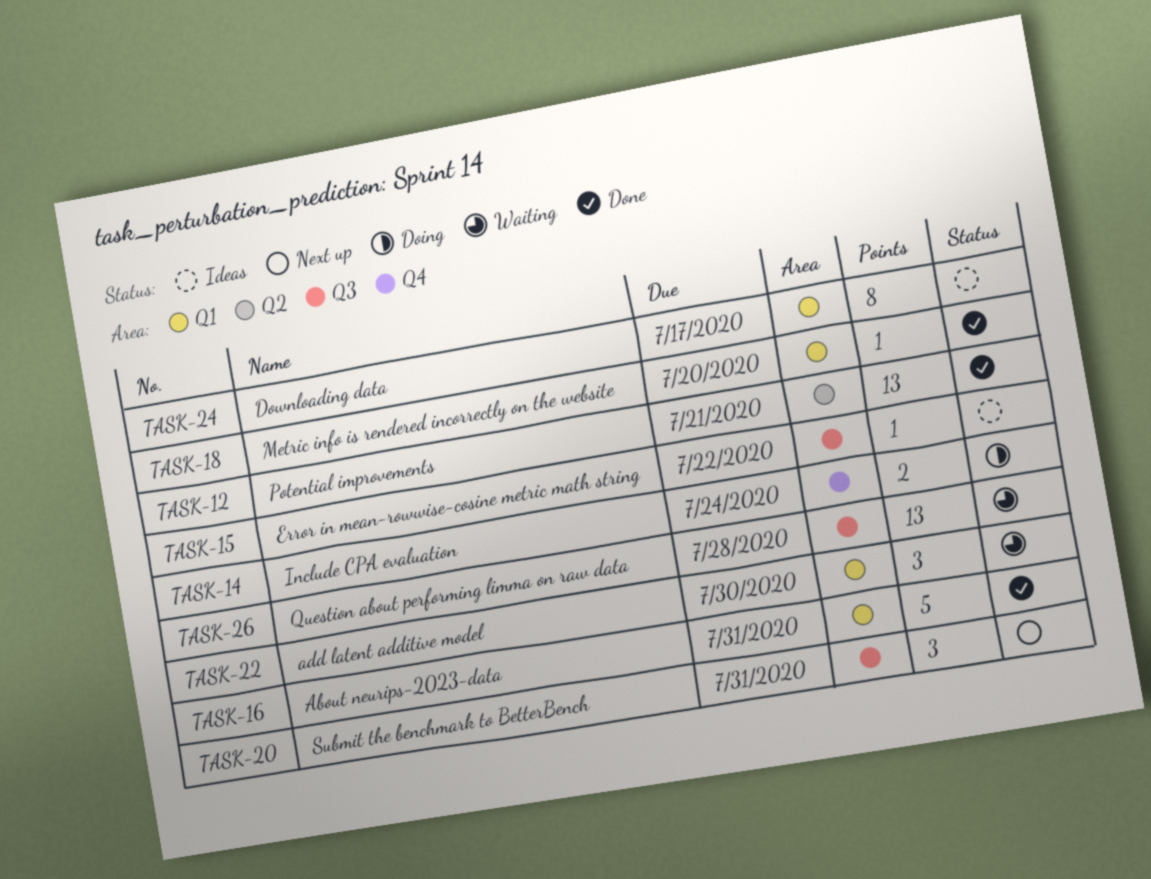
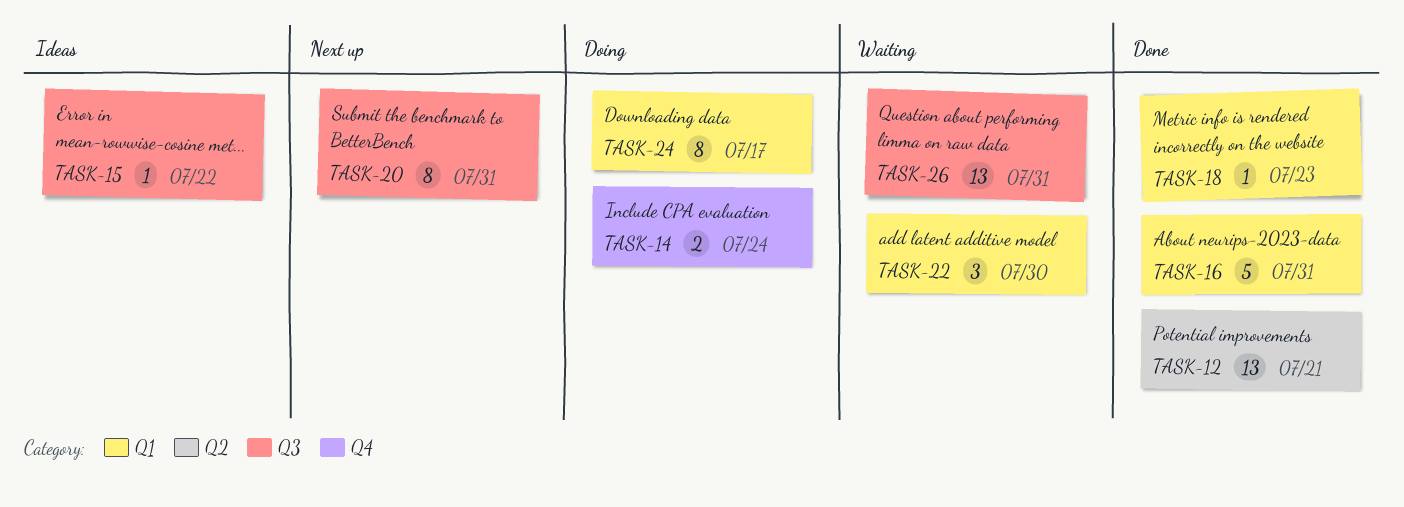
TASK-18, due: Jul 20 -> Jul 23
TASK-20, estimate: 3 -> 8
TASK-24, status: Ideas -> Doing
TASK-26, due: Jul 28 -> Jul 31

